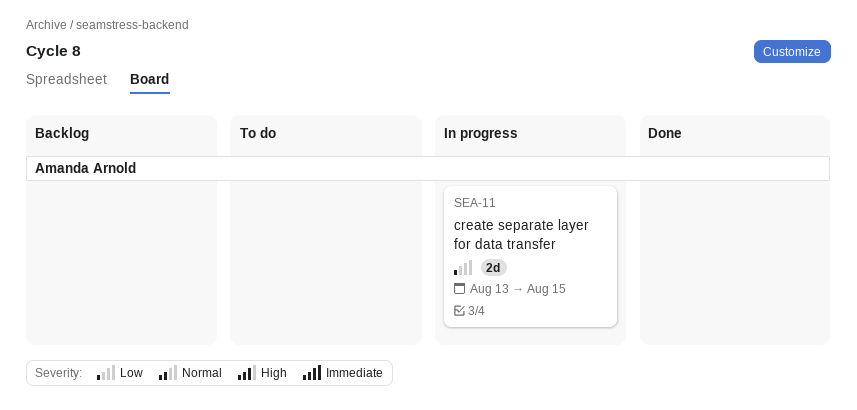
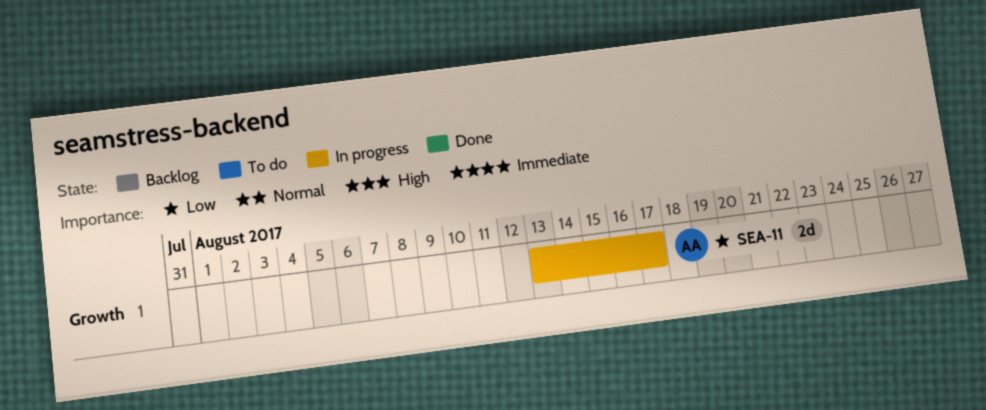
SEA-11, due: Aug 15 -> Aug 17

